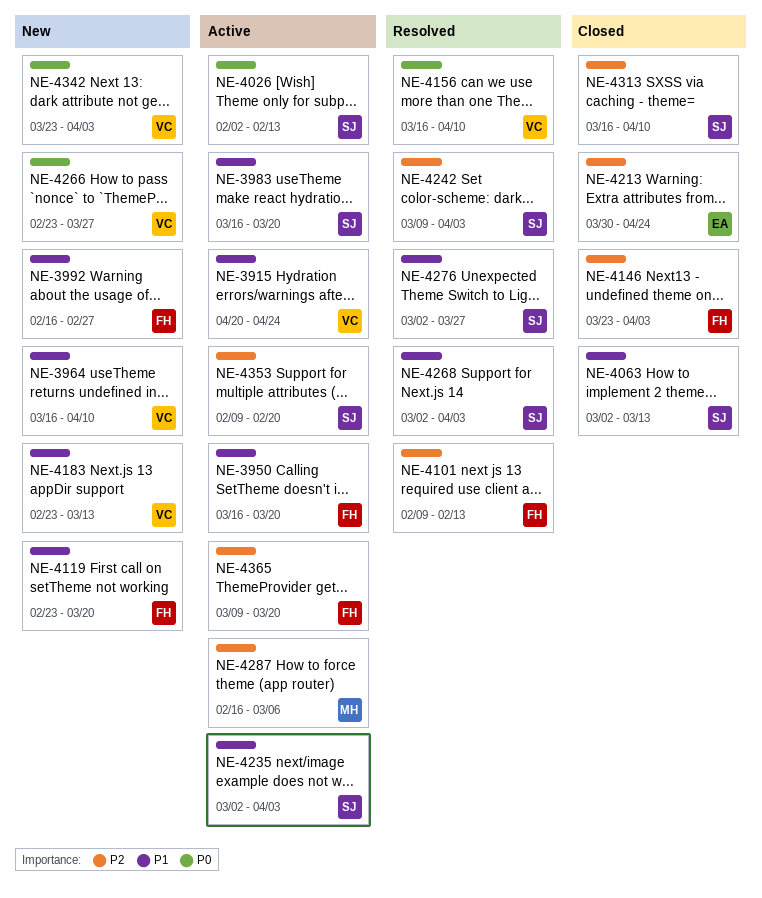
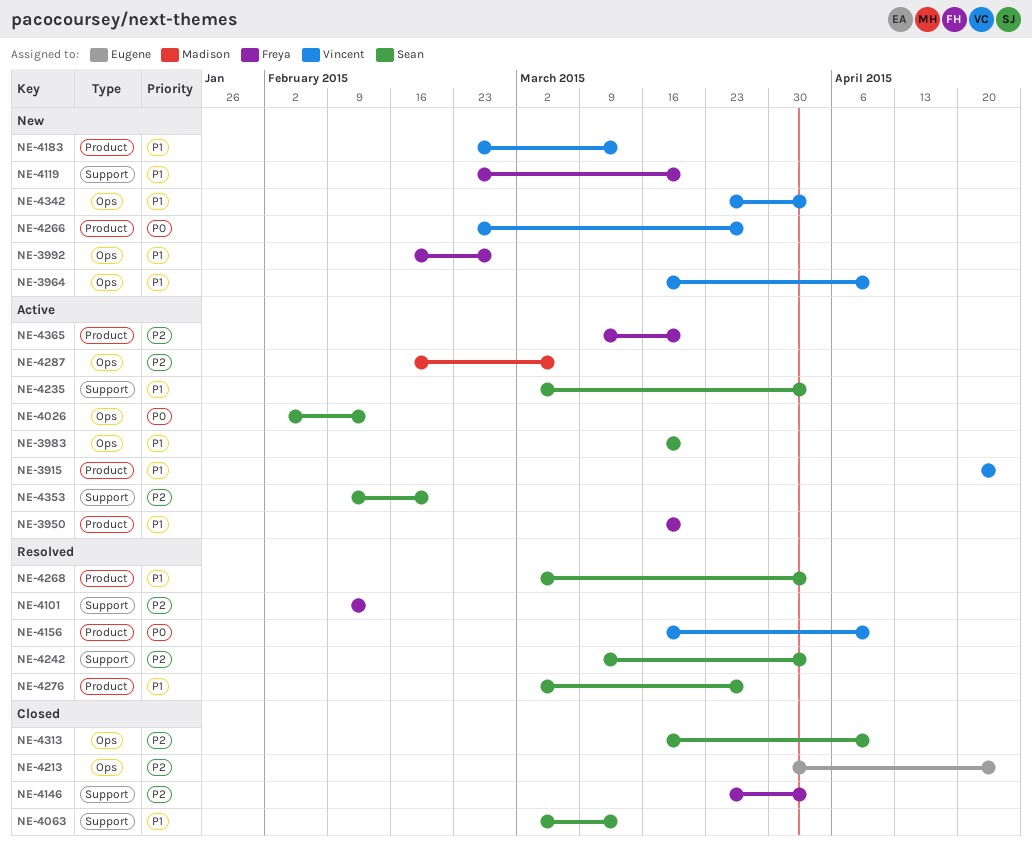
NE-4342, priority: P0 -> P1

